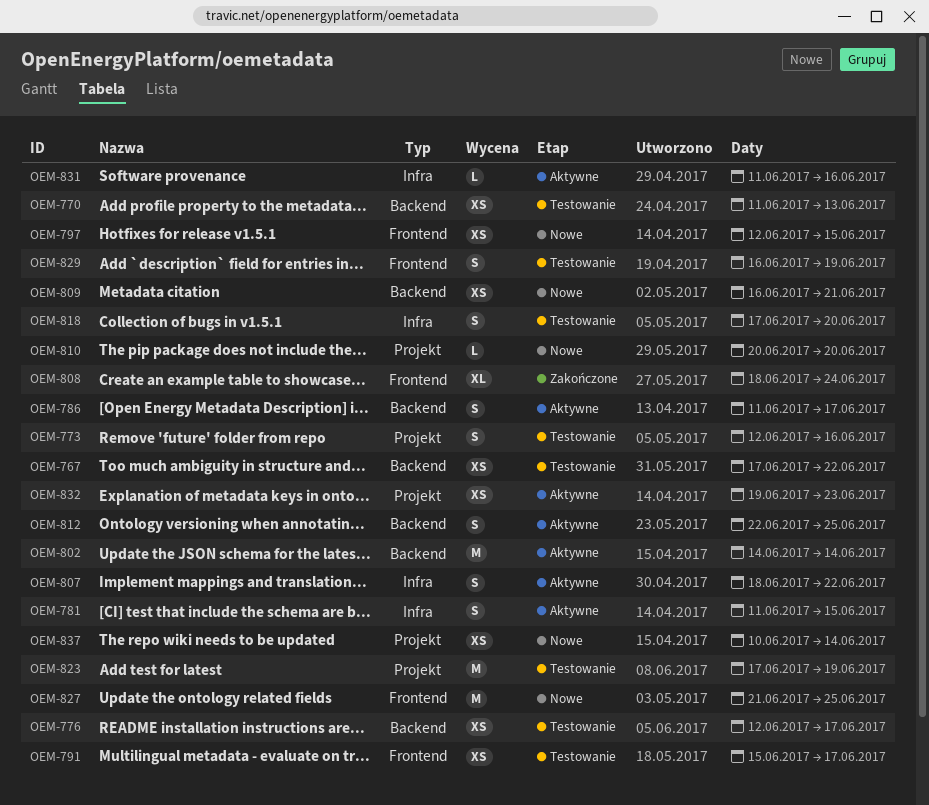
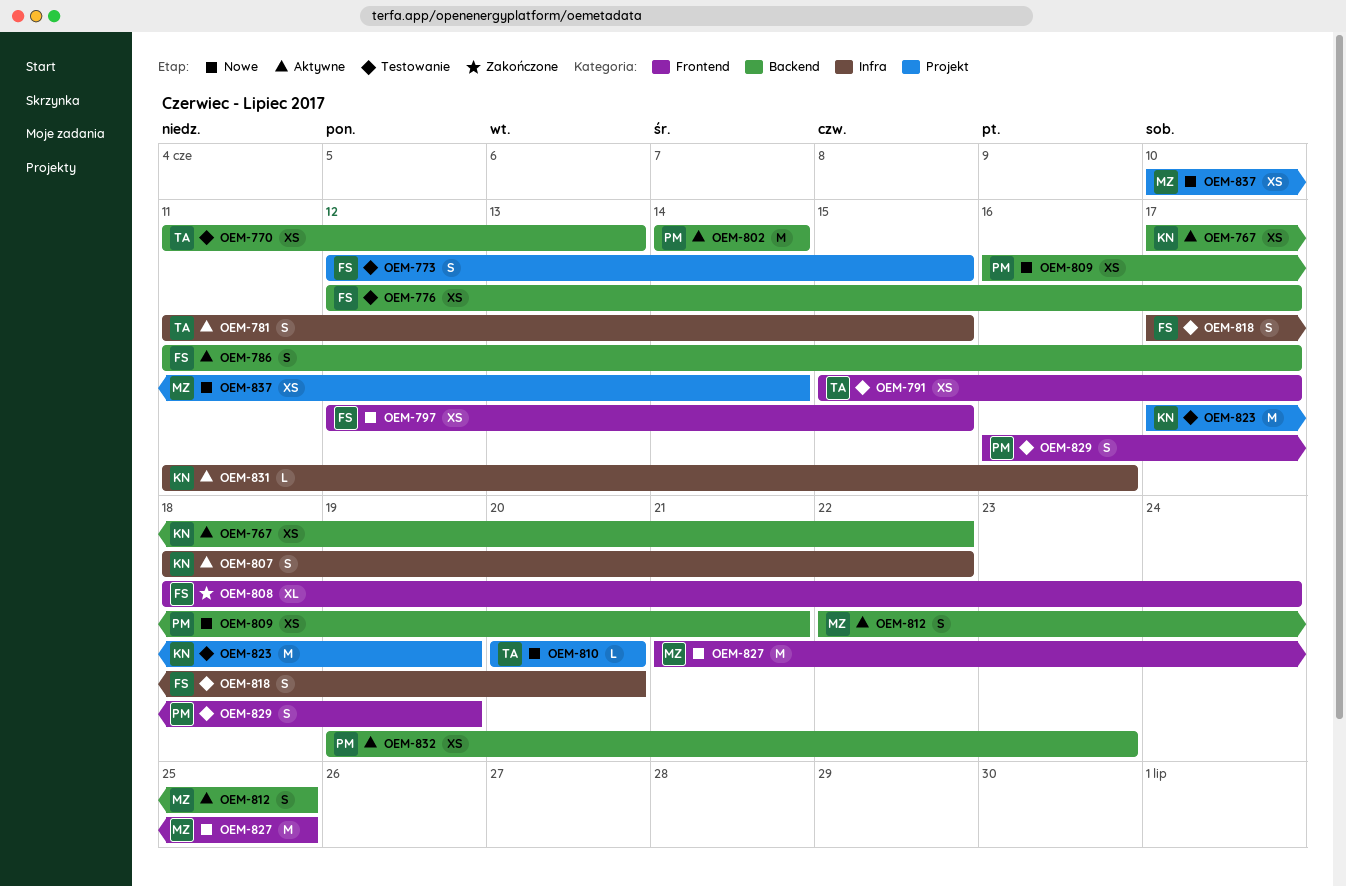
OEM-767, status: Testowanie -> Aktywne
OEM-773, due: Jun 16 -> Jun 15
OEM-832, label: Projekt -> Backend

